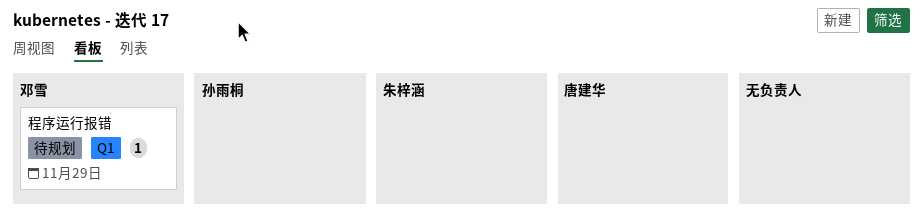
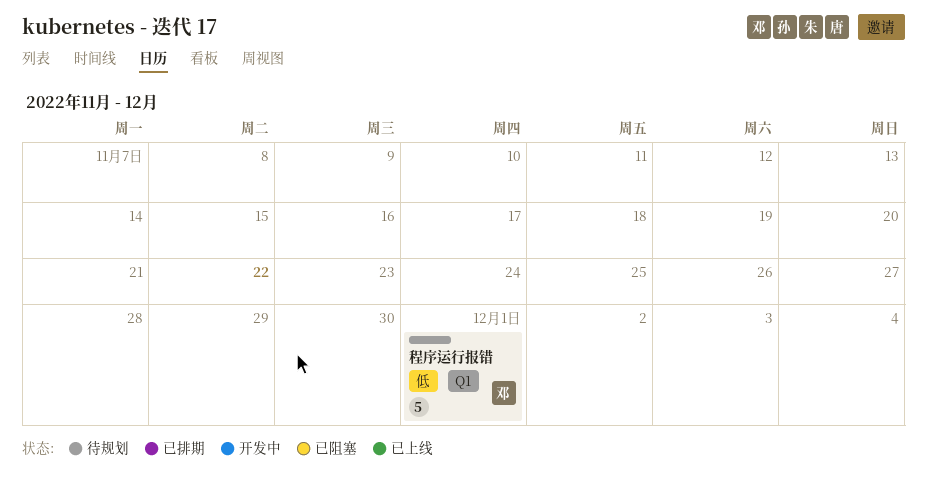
程序运行报错, estimate: 1 -> 5
程序运行报错, due: Nov 29 -> Dec 1

